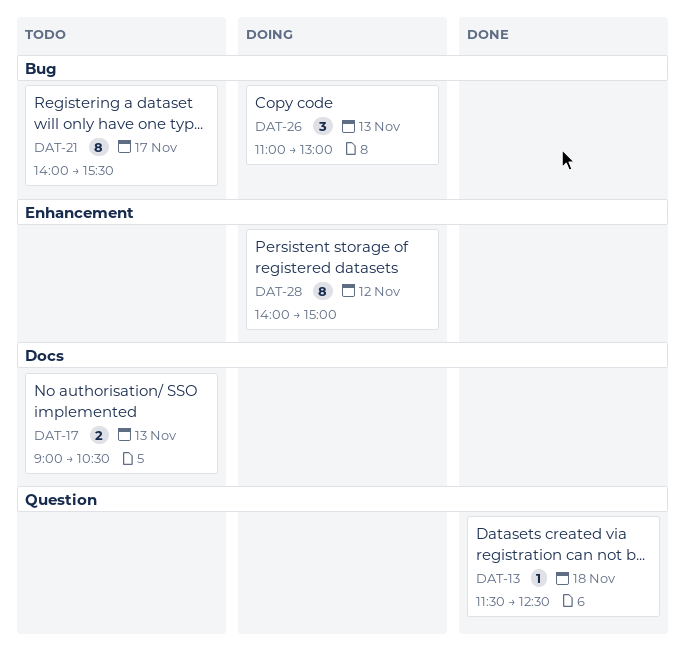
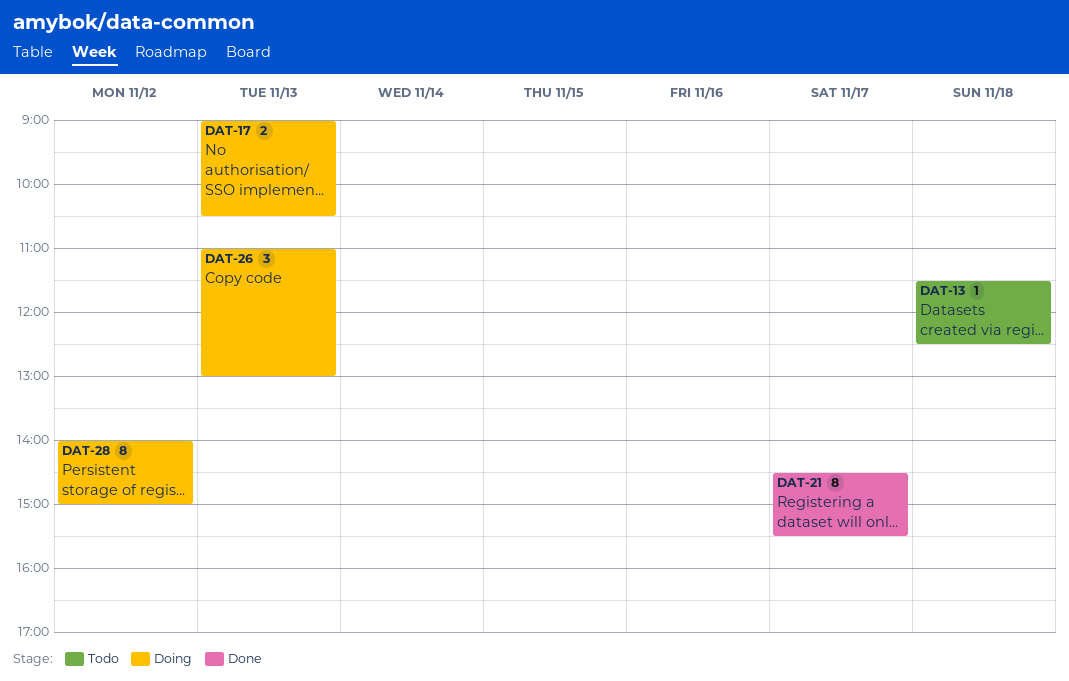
DAT-13, status: Done -> Todo
DAT-17, status: Todo -> Doing
DAT-21, status: Todo -> Done
DAT-21, begins: 14:00 -> 14:30

